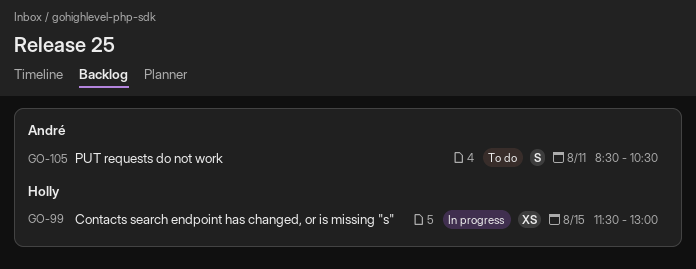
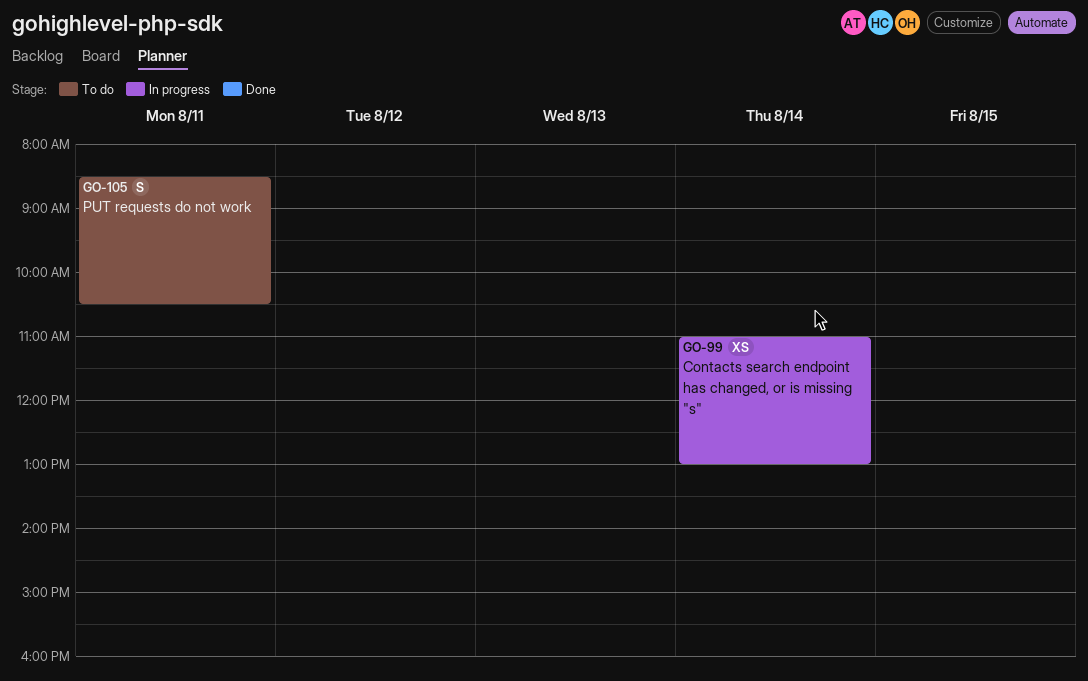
GO-99, day: Aug 15 -> Aug 14
GO-99, begins: 11:30 -> 11:00

